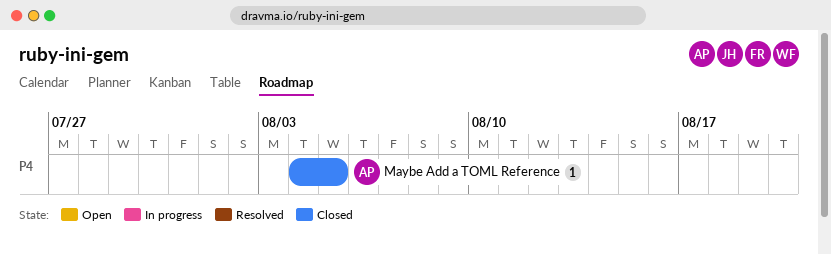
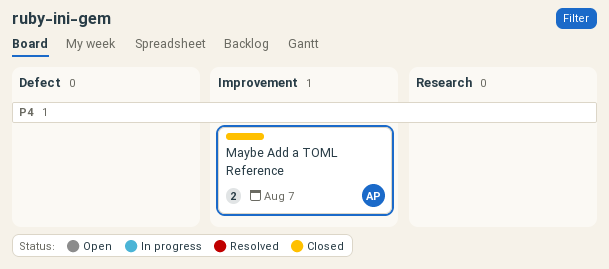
Maybe Add a TOML Reference, estimate: 1 -> 2
Maybe Add a TOML Reference, due: Aug 5 -> Aug 7

